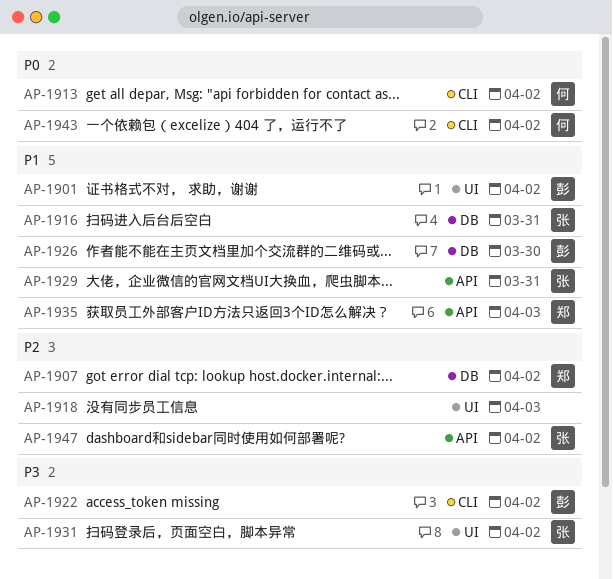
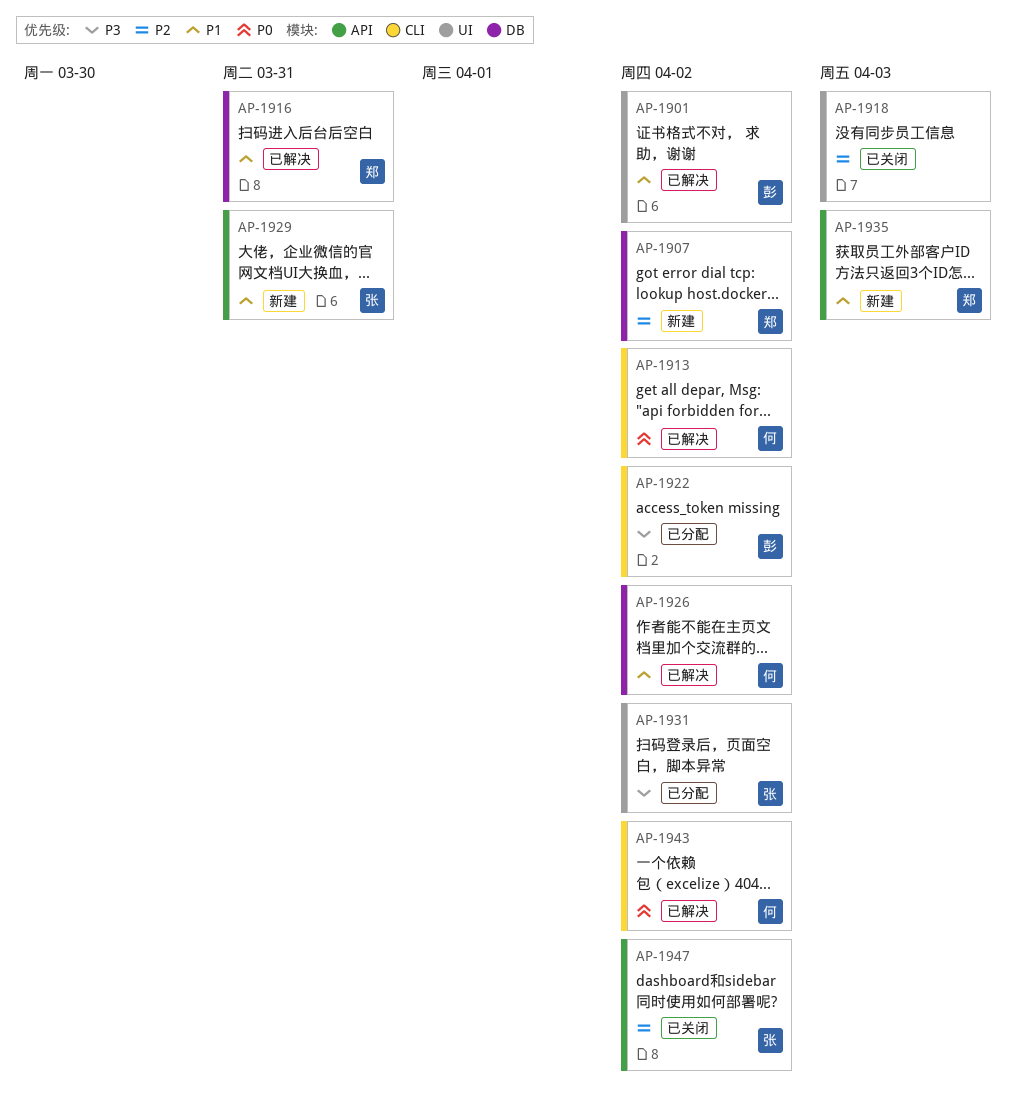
AP-1916, owner: 张 -> 郑
AP-1926, owner: 彭 -> 何
AP-1926, due: Mar 30 -> Apr 2

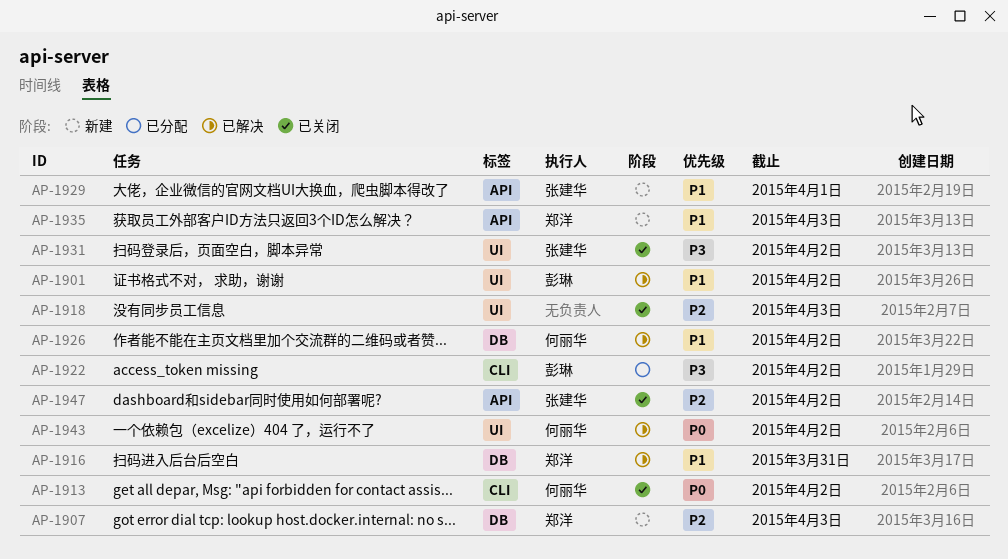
AP-1907, due: Apr 2 -> Apr 3
AP-1913, status: 已解决 -> 已关闭
AP-1929, due: Mar 31 -> Apr 1
AP-1931, status: 已分配 -> 已关闭
AP-1943, label: CLI -> UI

